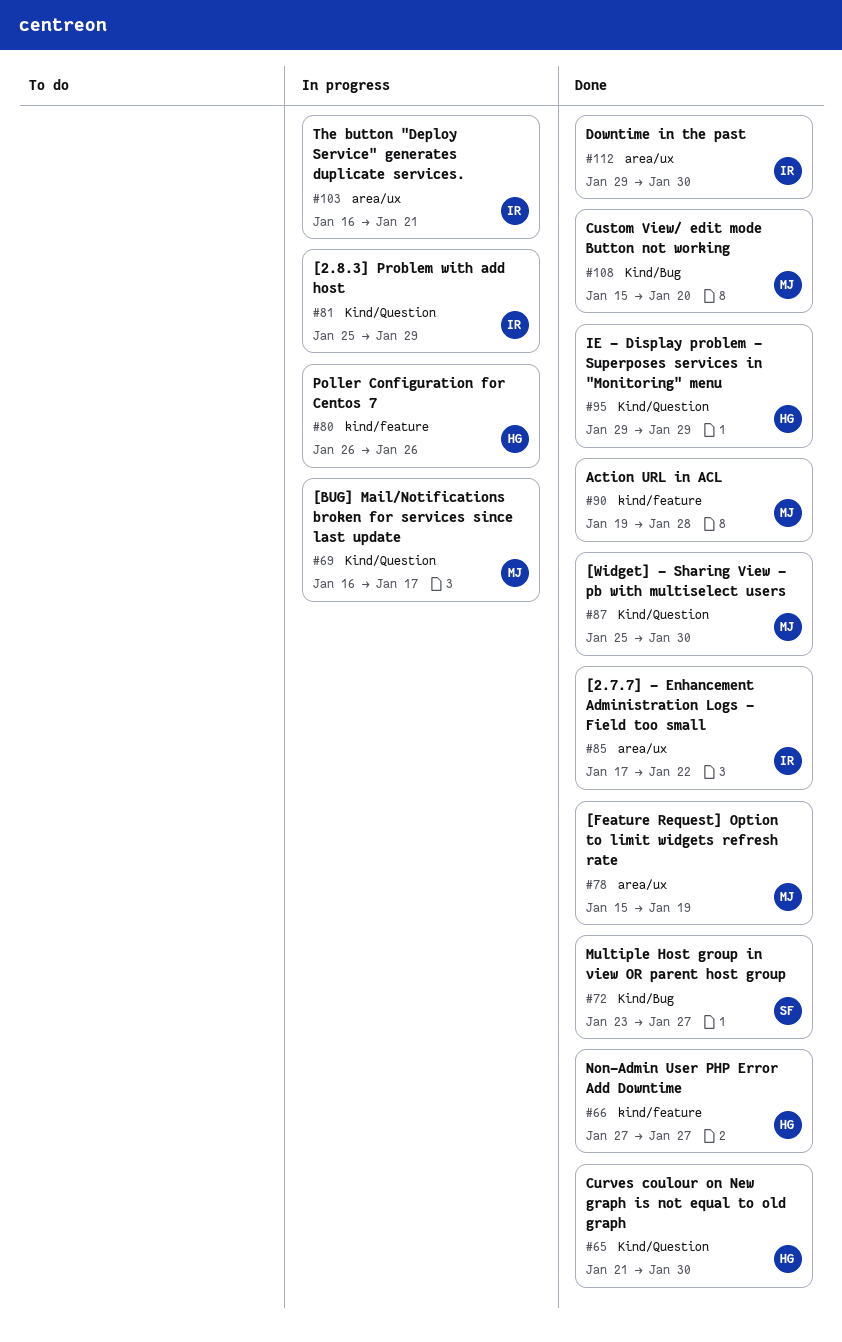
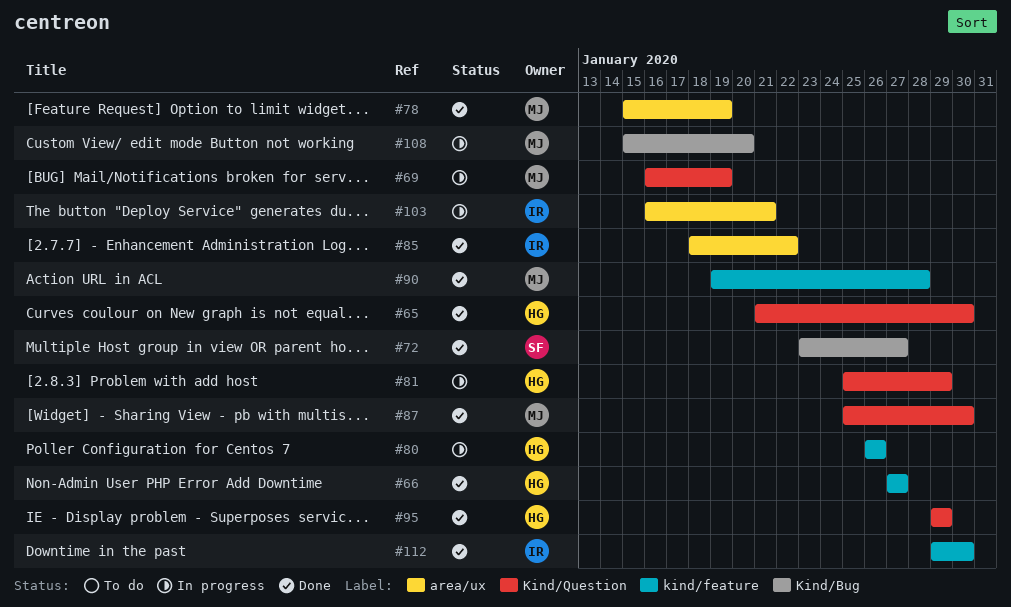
#69, due: Jan 17 -> Jan 19
#81, owner: IR -> HG
#85, start: Jan 17 -> Jan 18
#108, status: Done -> In progress
#112, label: area/ux -> kind/feature

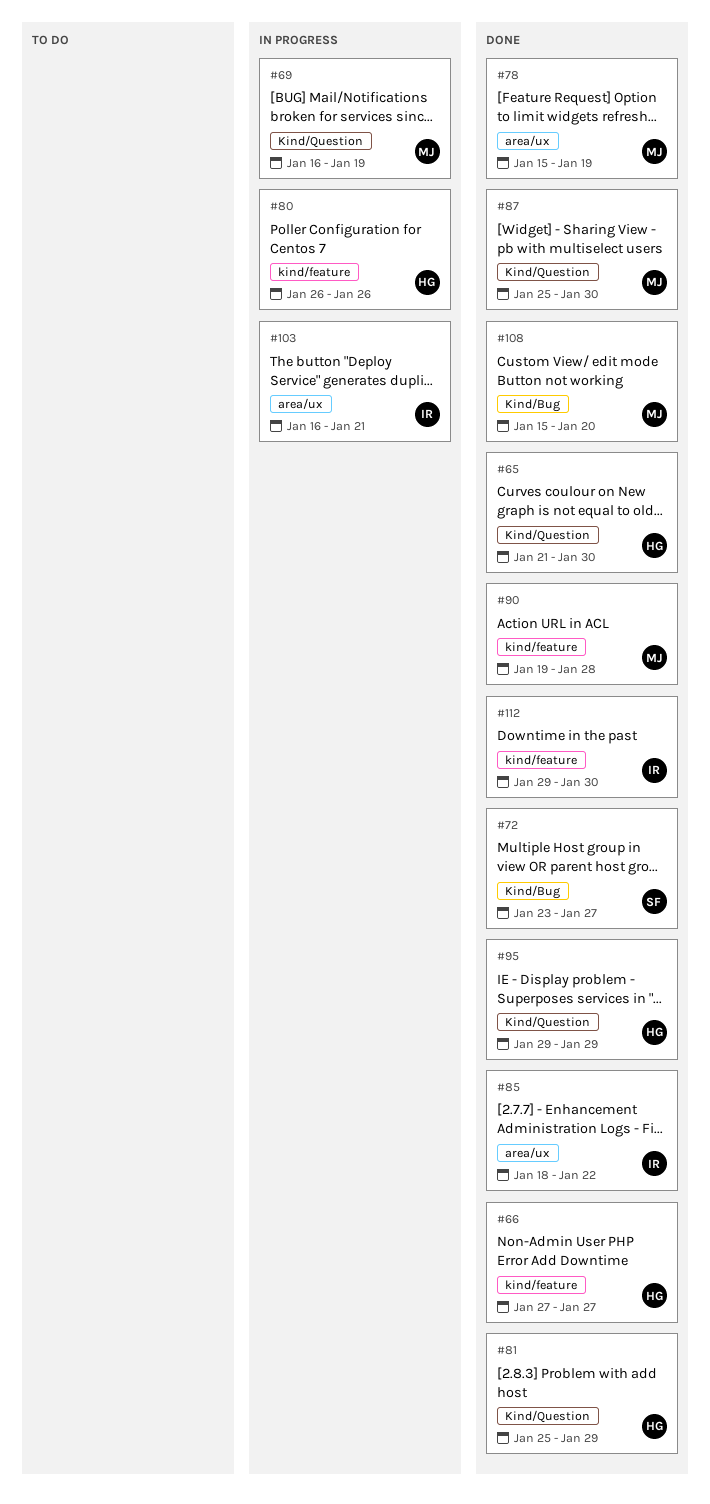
#81, status: In progress -> Done
#108, status: In progress -> Done

